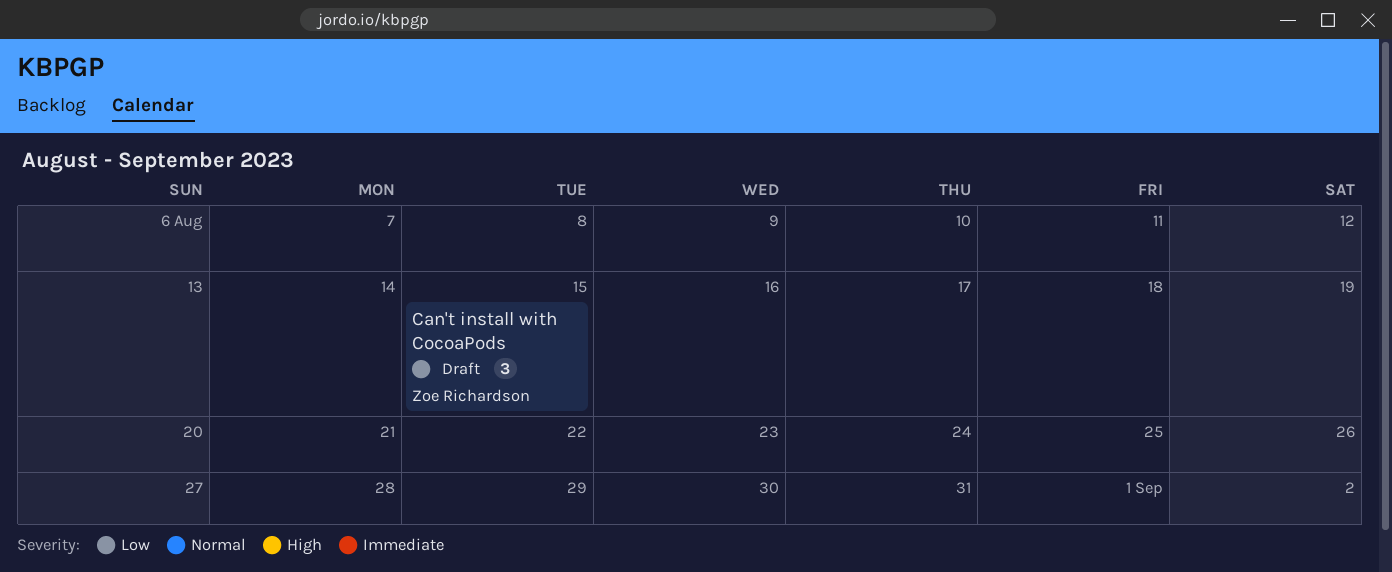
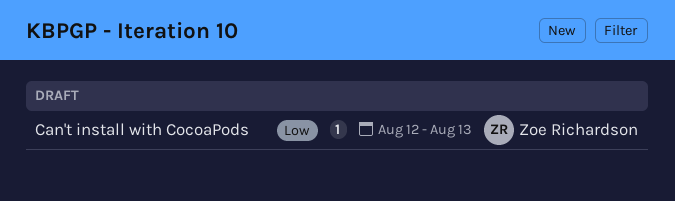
Can't install with CocoaPods, estimate: 3 -> 1
Can't install with CocoaPods, due: Aug 15 -> Aug 13

